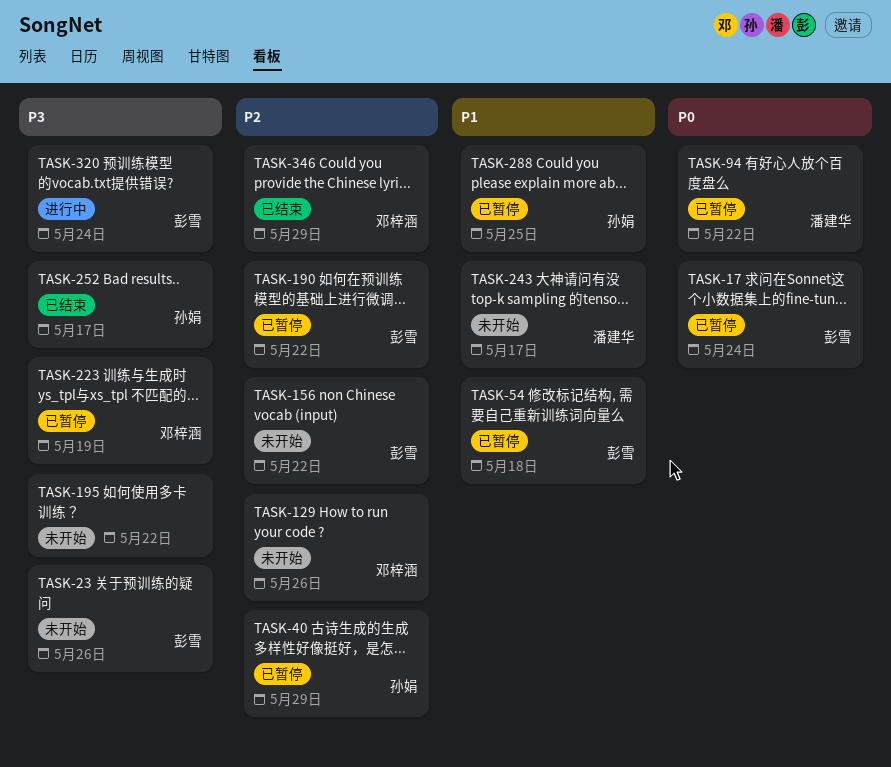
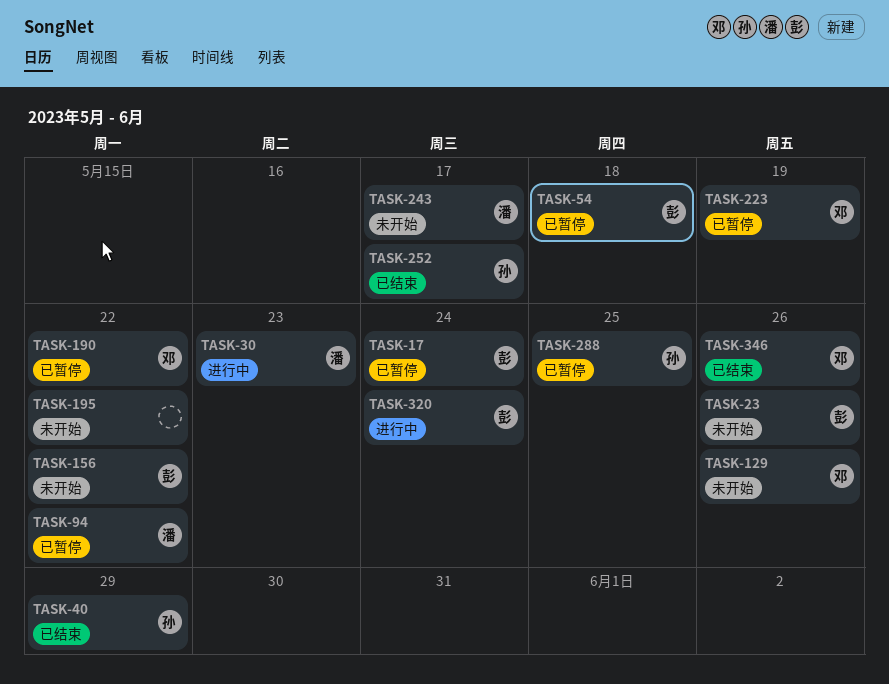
TASK-30: none -> present
TASK-40, status: 已暂停 -> 已结束
TASK-190, owner: 彭雪 -> 邓梓涵
TASK-346, due: May 29 -> May 26

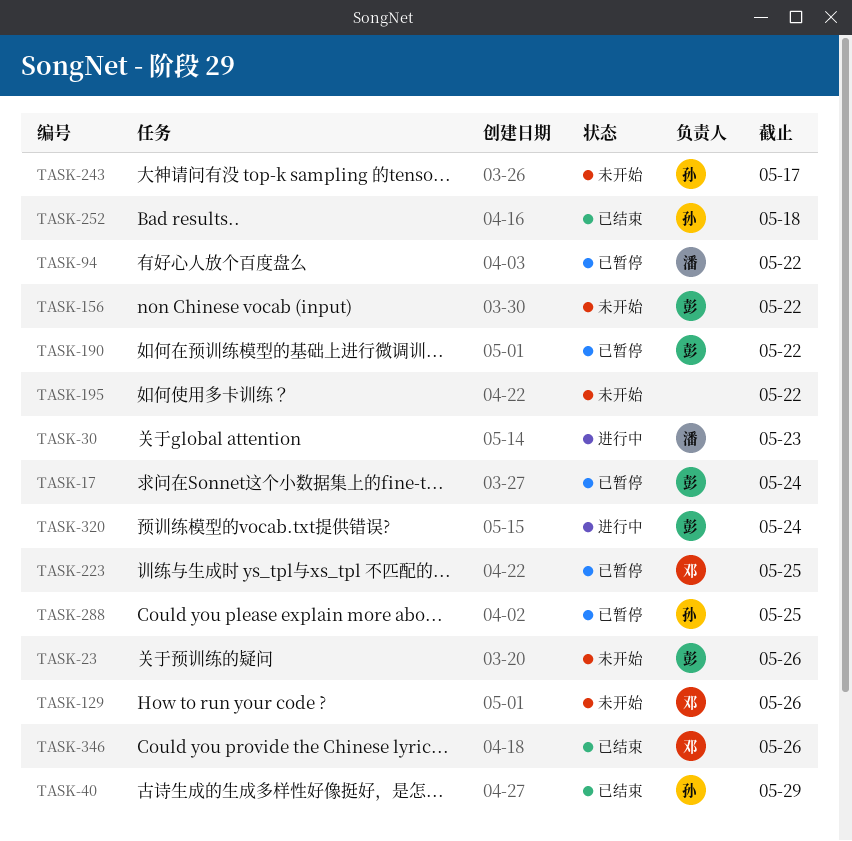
TASK-54: present -> none
TASK-190, owner: 邓 -> 彭
TASK-223, due: May 19 -> May 25
TASK-243, owner: 潘 -> 孙
TASK-252, due: May 17 -> May 18

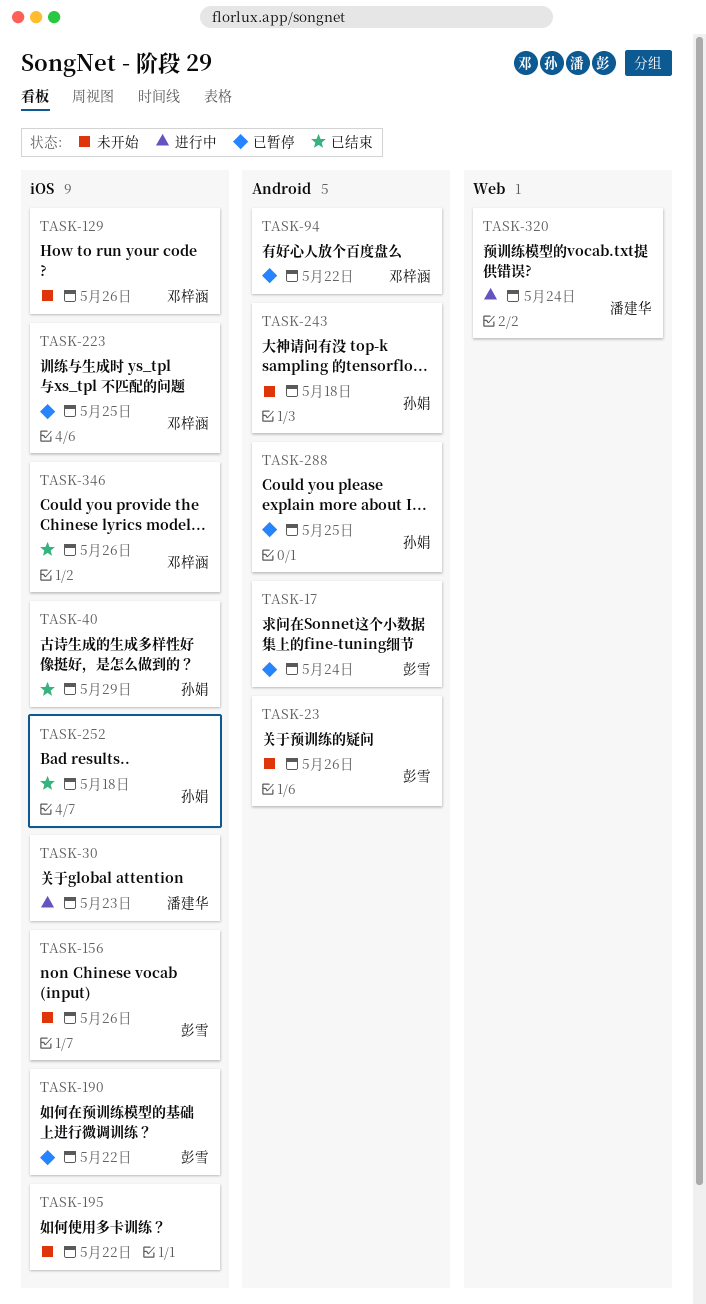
TASK-94, owner: 潘建华 -> 邓梓涵
TASK-156, due: May 22 -> May 26
TASK-243, due: May 17 -> May 18
TASK-320, owner: 彭雪 -> 潘建华

